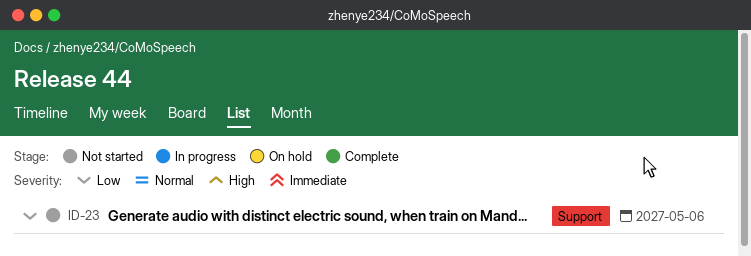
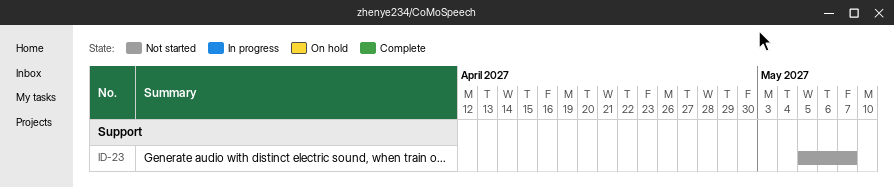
ID-23, due: May 6 -> May 7

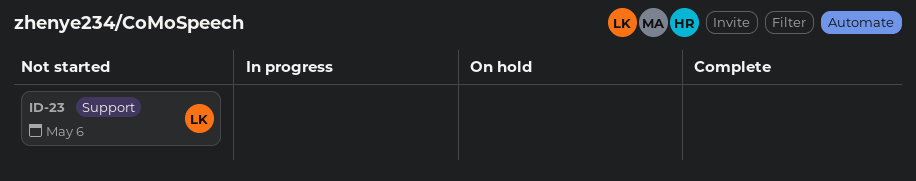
ID-23, due: May 7 -> May 6

